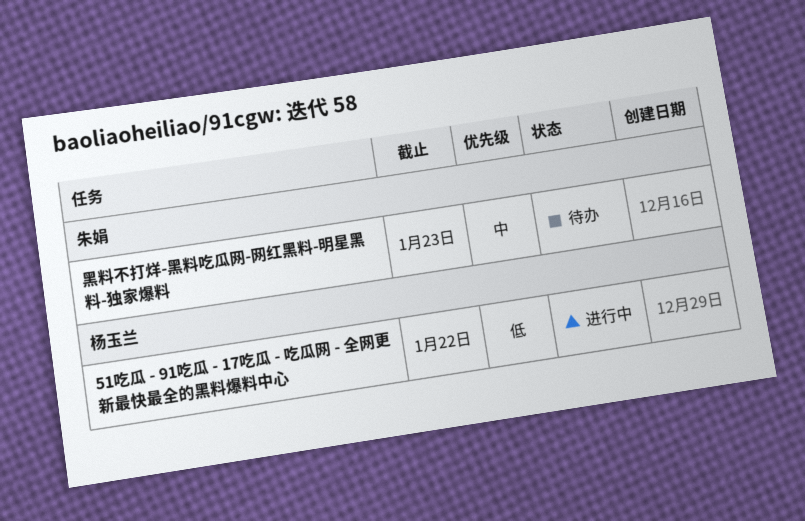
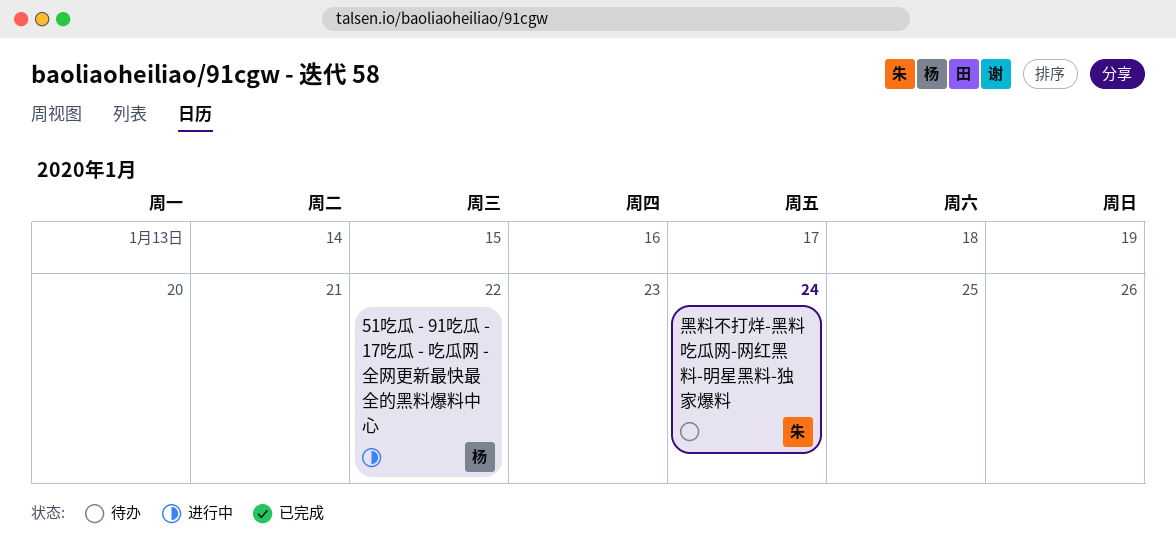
黑料不打烊-黑料吃瓜网-网红黑料-明星黑料-独家爆料, due: Jan 23 -> Jan 24

